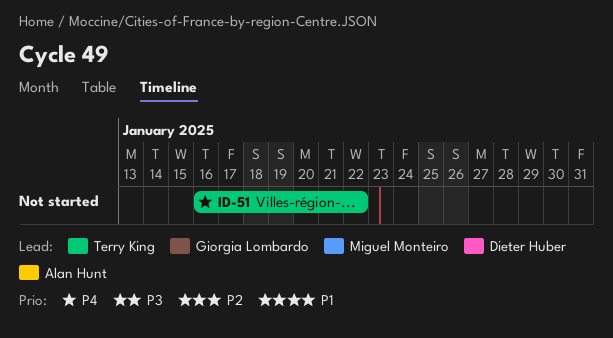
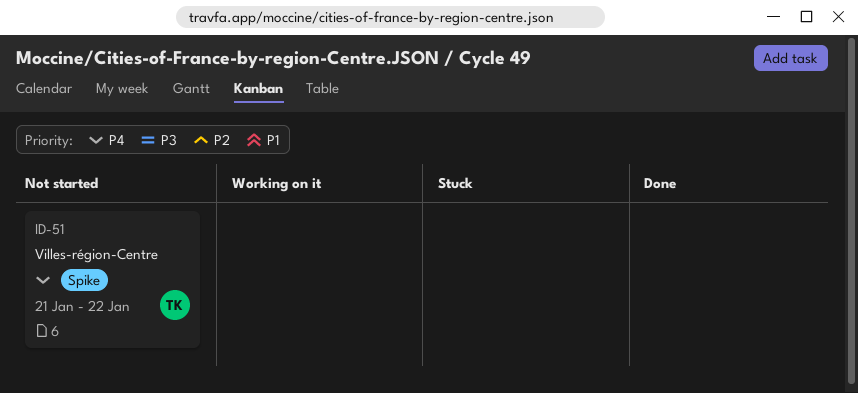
ID-51, start: Jan 16 -> Jan 21

